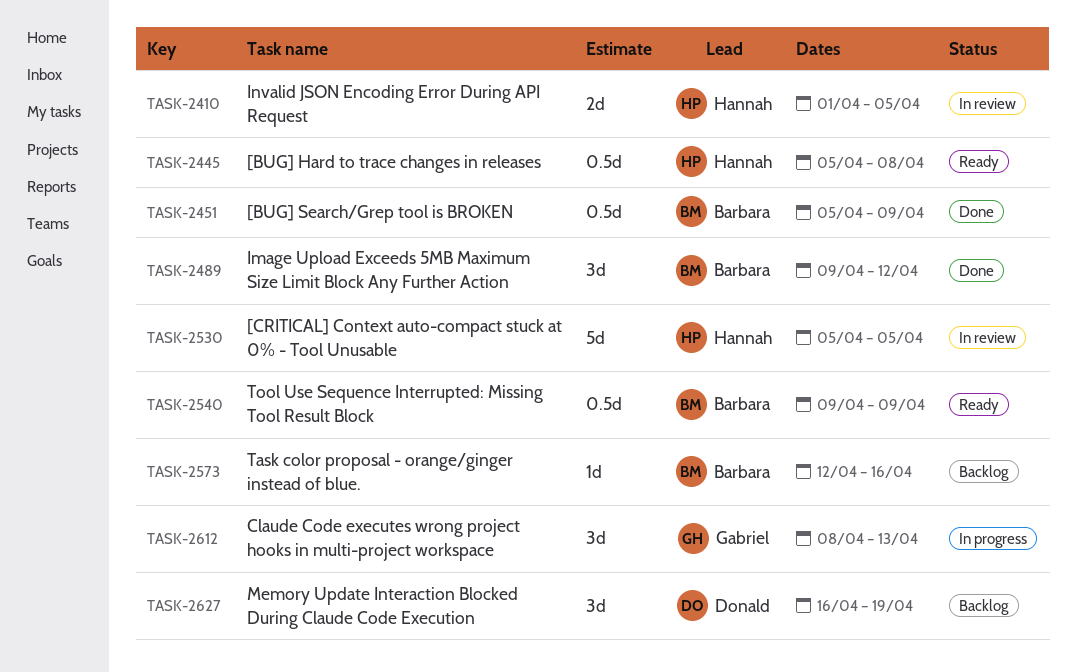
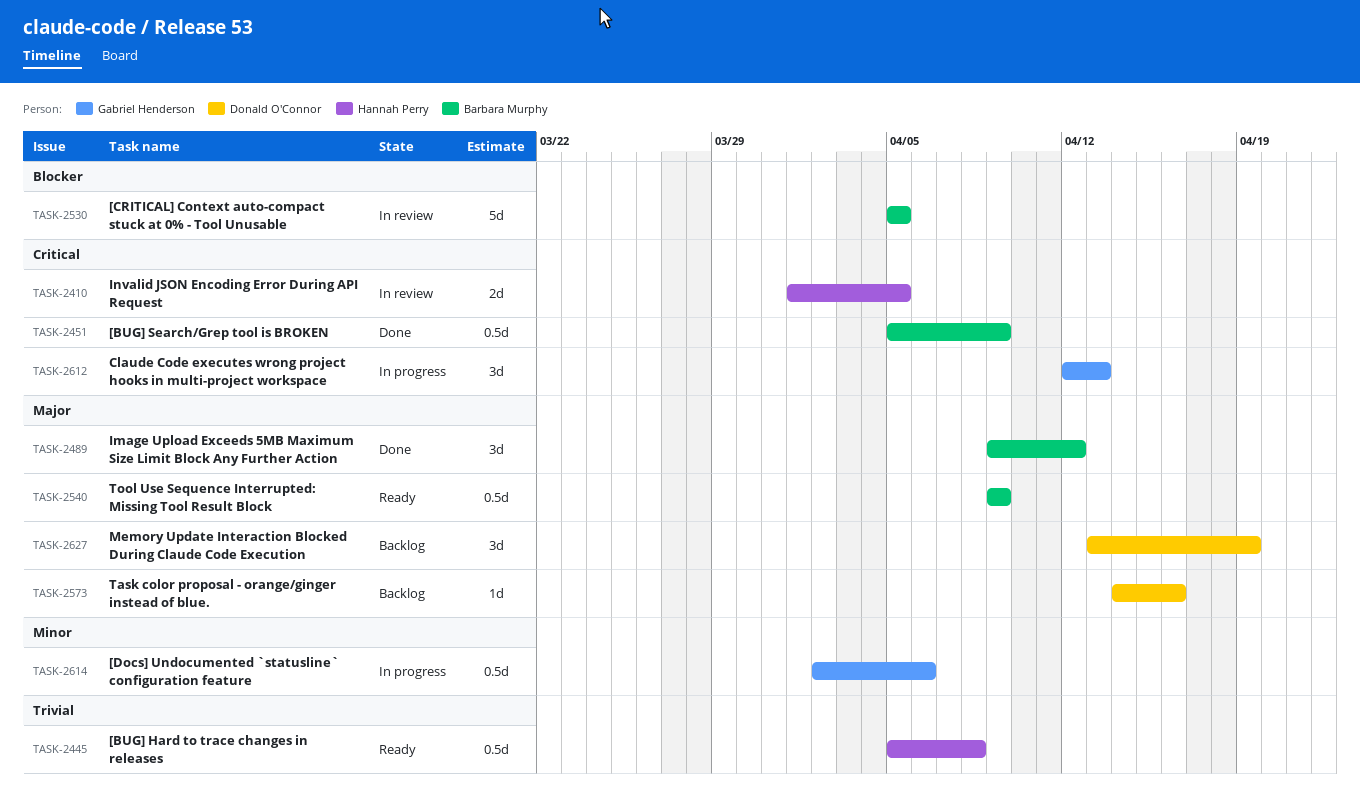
TASK-2530, owner: Hannah Perry -> Barbara Murphy
TASK-2573, owner: Barbara Murphy -> Donald O'Connor
TASK-2573, start: Apr 12 -> Apr 14
TASK-2612, start: Apr 8 -> Apr 12
TASK-2614: none -> present
TASK-2627, start: Apr 16 -> Apr 13

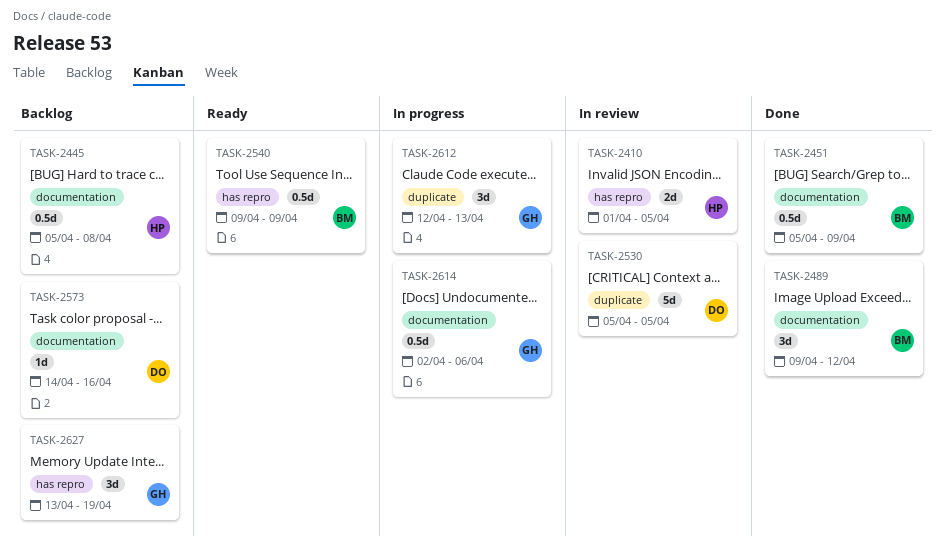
TASK-2445, status: Ready -> Backlog
TASK-2530, owner: Barbara Murphy -> Donald O'Connor
TASK-2627, owner: Donald O'Connor -> Gabriel Henderson

